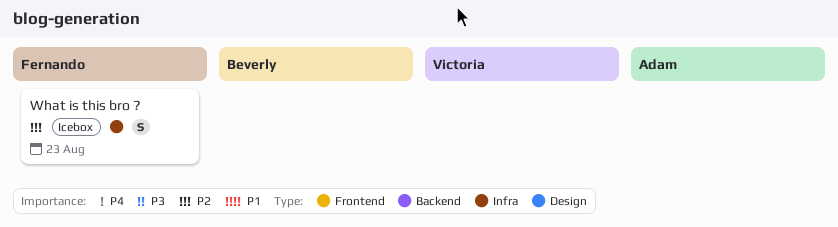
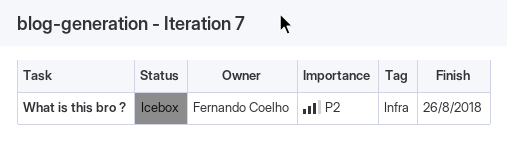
What is this bro ?, due: Aug 23 -> Aug 26

